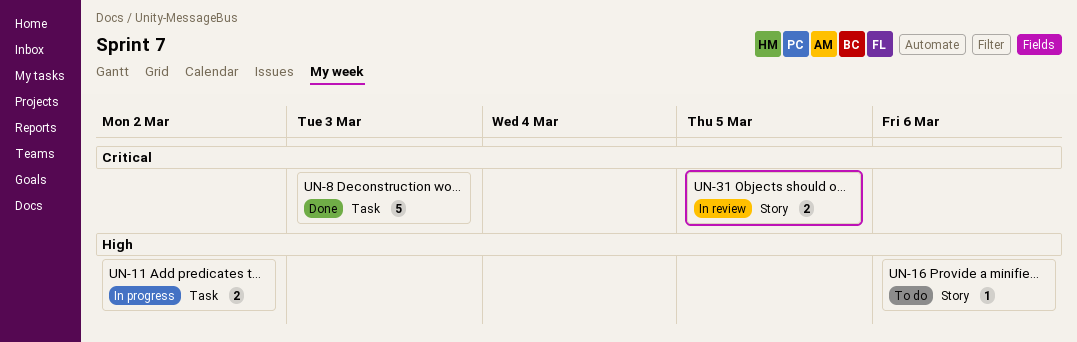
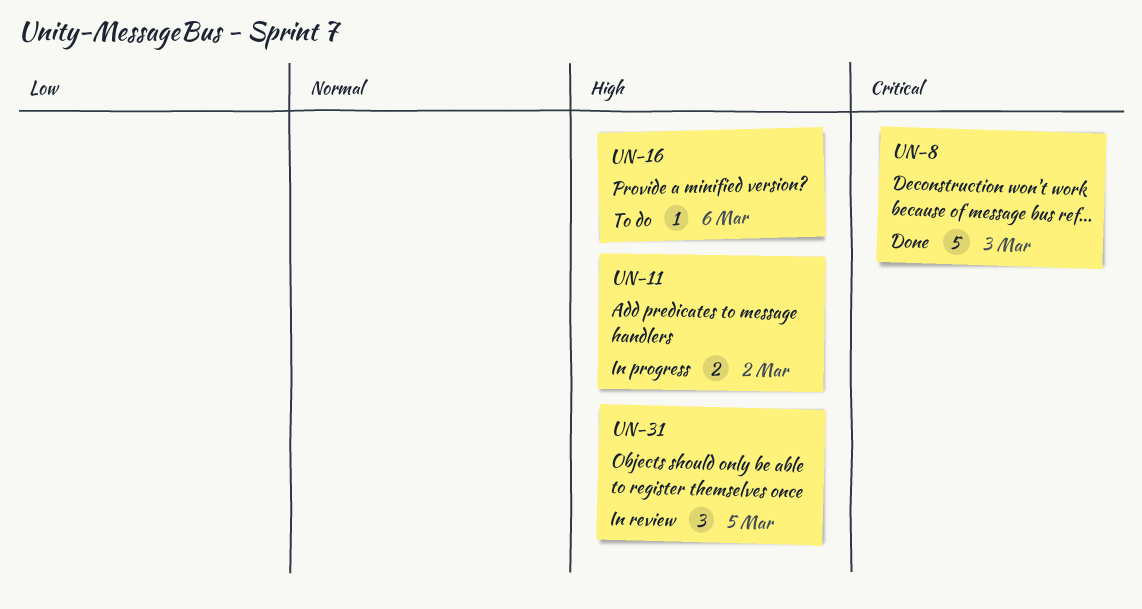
UN-31, priority: Critical -> High
UN-31, estimate: 2 -> 3

